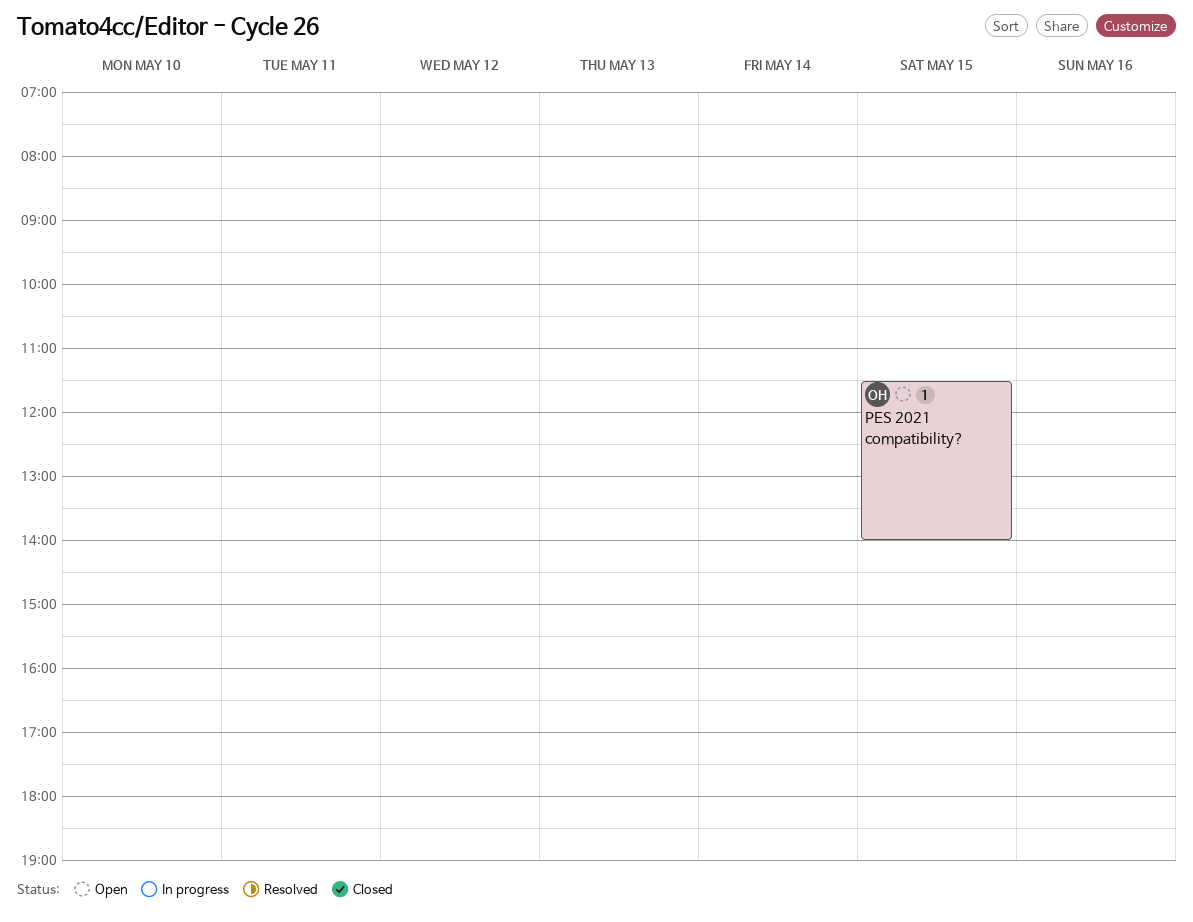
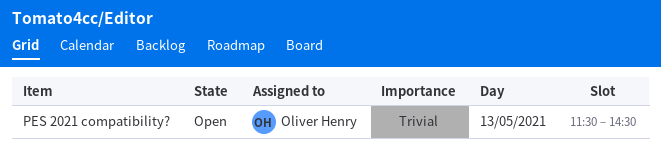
PES 2021 compatibility?, day: May 15 -> May 13
PES 2021 compatibility?, ends: 14:00 -> 14:30

